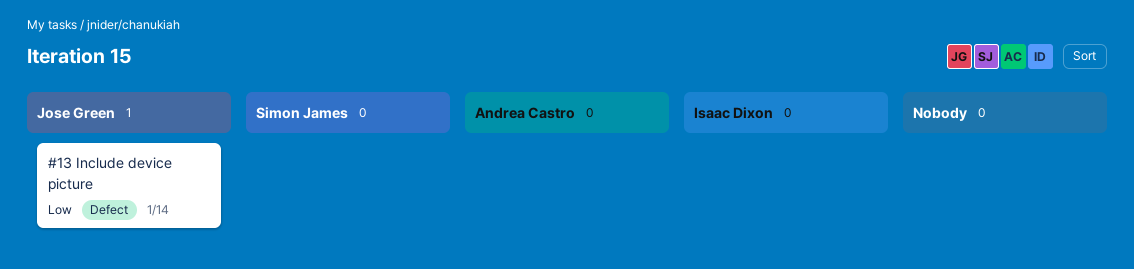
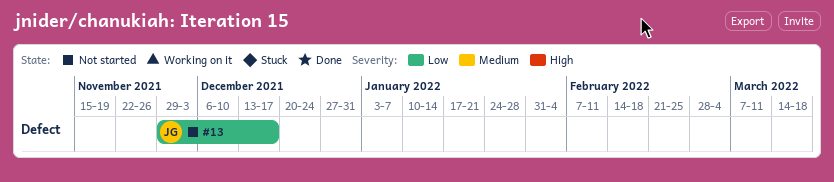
#13, due: Jan 14 -> Dec 17

